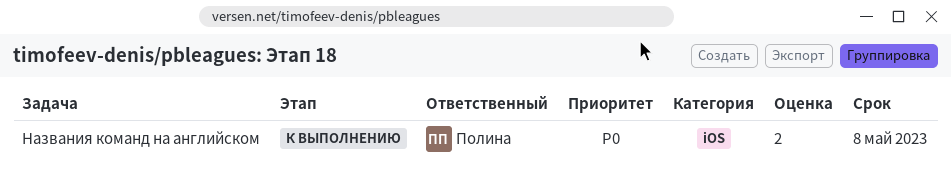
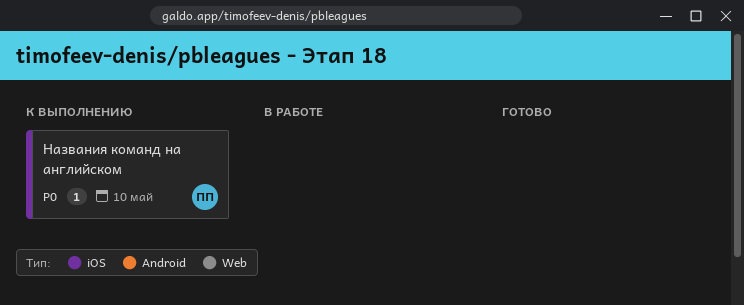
Названия команд на английском, estimate: 2 -> 1
Названия команд на английском, due: May 8 -> May 10

